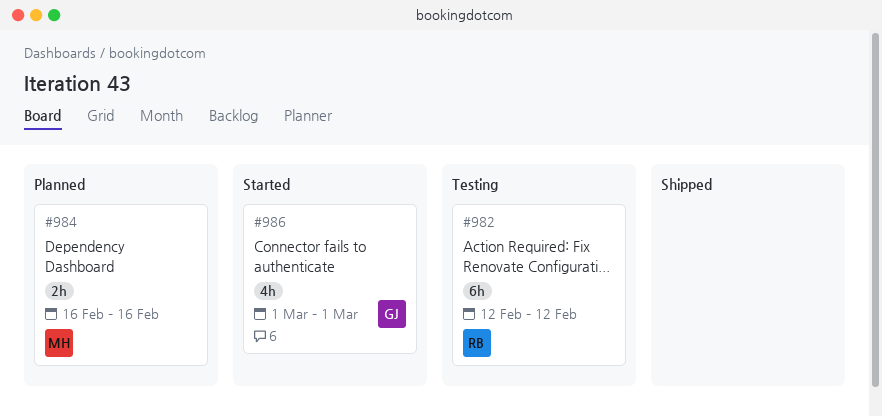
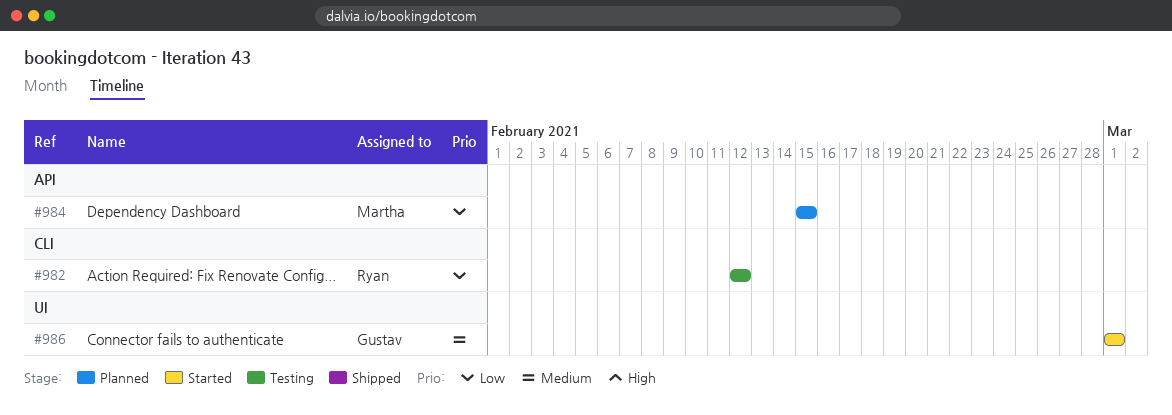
#984, start: Feb 16 -> Feb 15
#984, due: Feb 16 -> Feb 15

